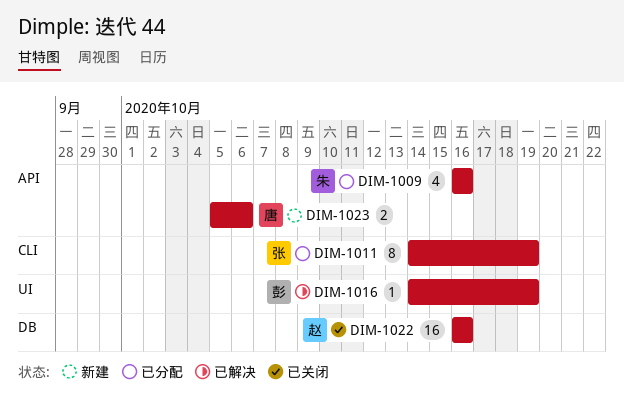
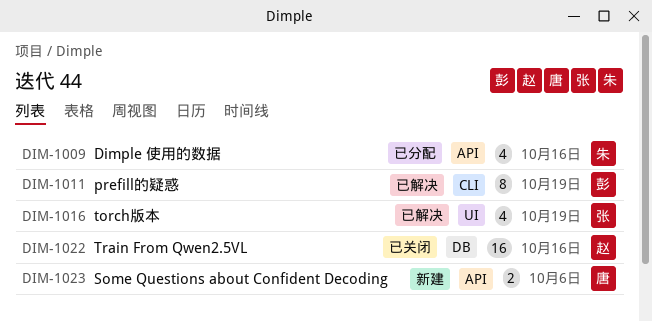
DIM-1011, status: 已分配 -> 已解决
DIM-1011, owner: 张 -> 彭
DIM-1016, owner: 彭 -> 张
DIM-1016, estimate: 1 -> 4

